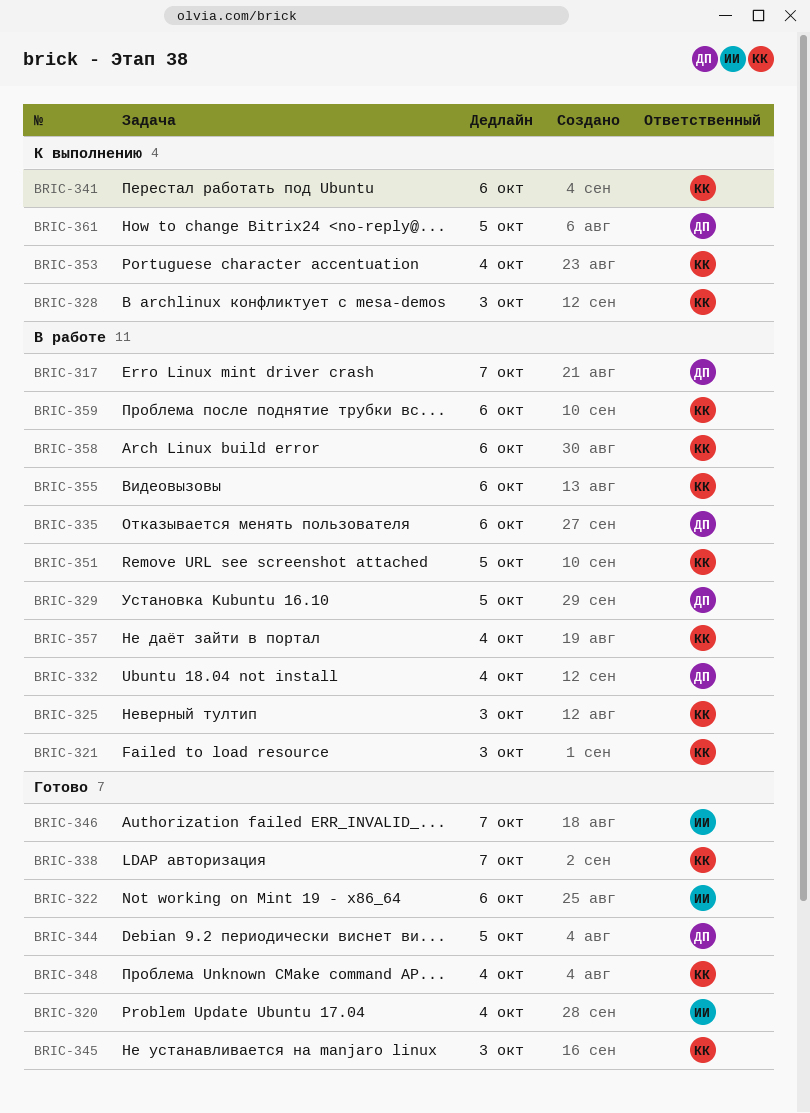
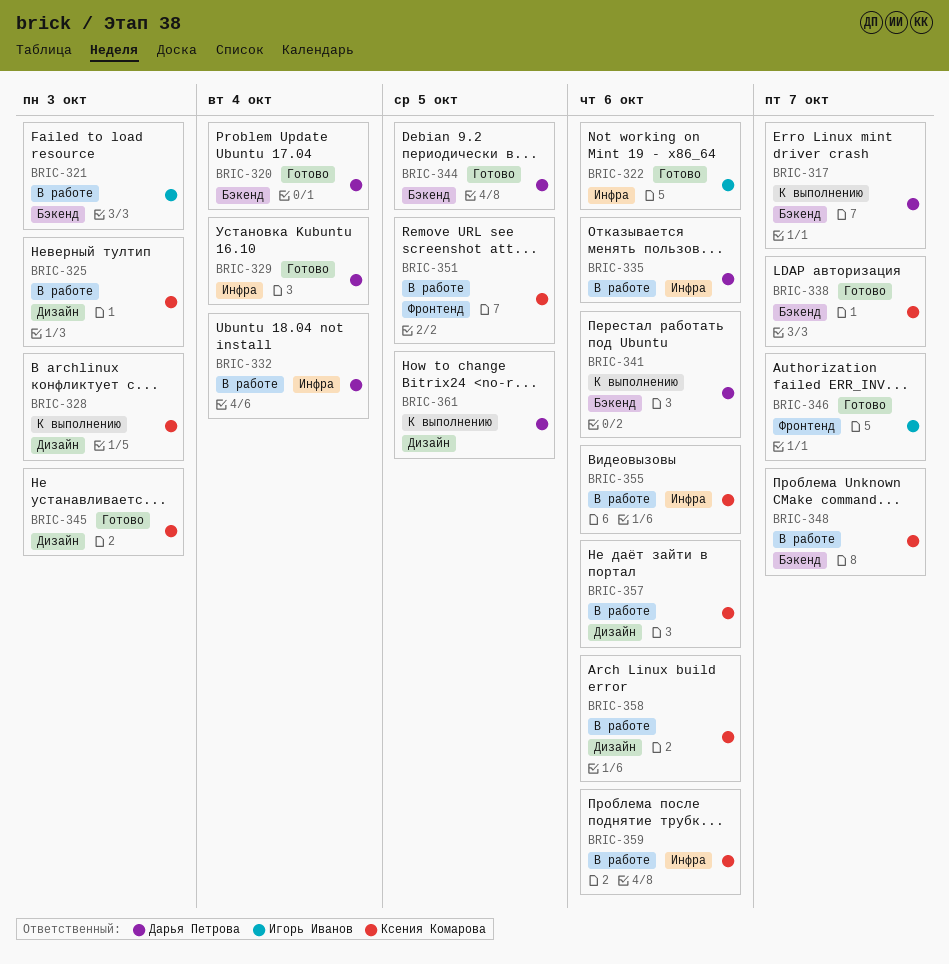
BRIC-317, status: В работе -> К выполнению
BRIC-320, owner: Игорь Иванов -> Дарья Петрова
BRIC-321, owner: Ксения Комарова -> Игорь Иванов
BRIC-329, status: В работе -> Готово
BRIC-329, due: Oct 5 -> Oct 4
BRIC-341, owner: Ксения Комарова -> Дарья Петрова
BRIC-348, status: Готово -> В работе
BRIC-348, due: Oct 4 -> Oct 7
BRIC-353: present -> none
BRIC-357, due: Oct 4 -> Oct 6

